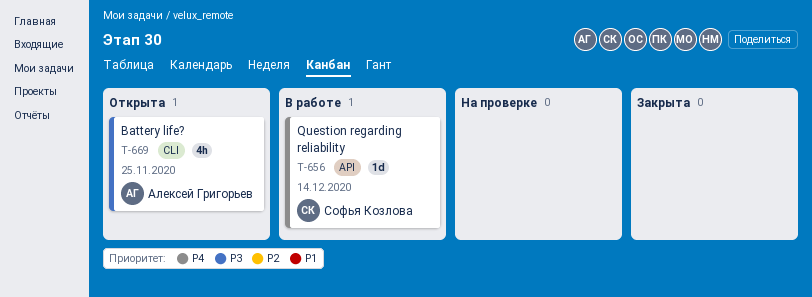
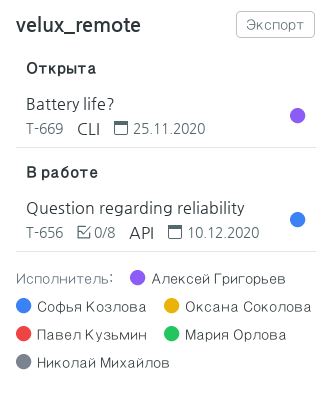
T-656, due: Dec 14 -> Dec 10

